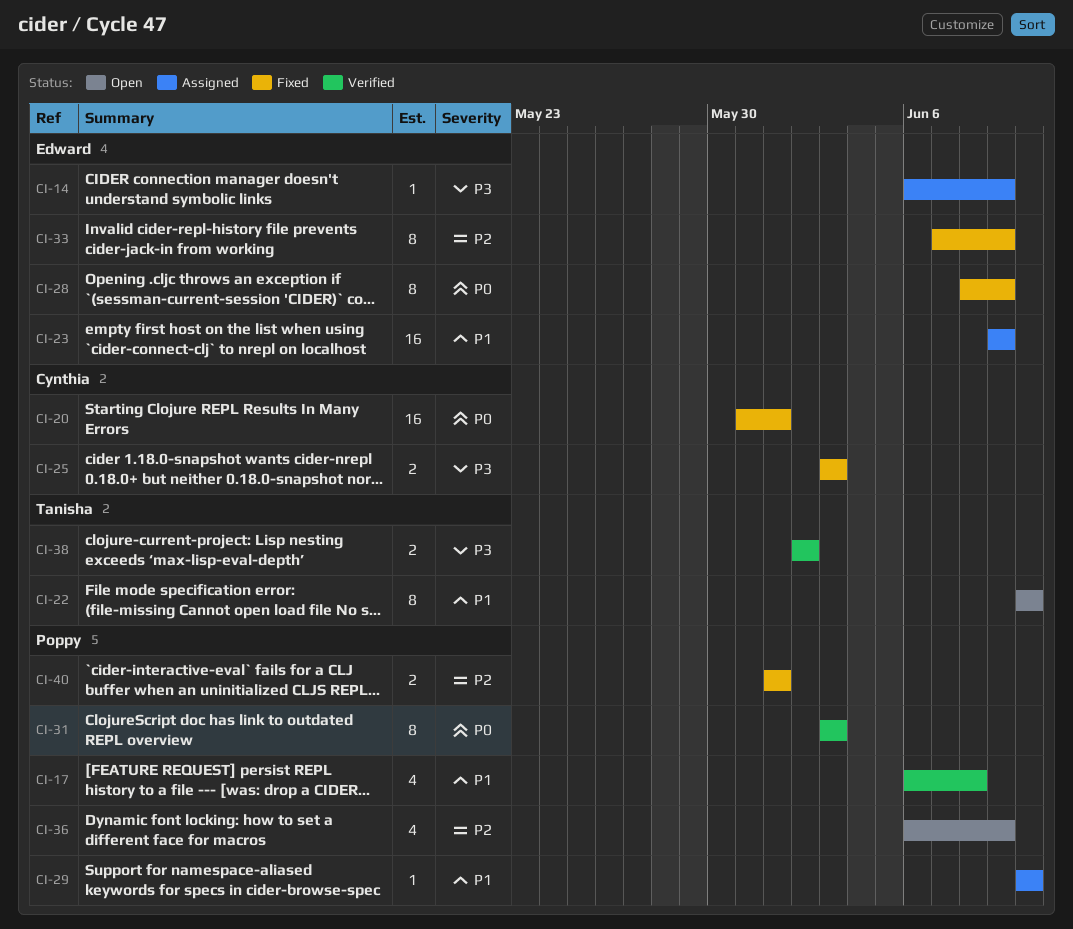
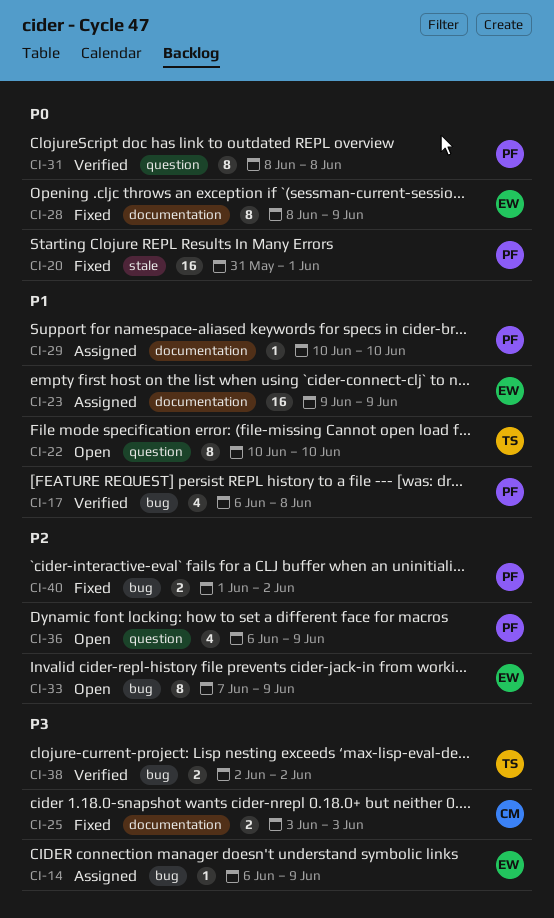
CI-20, owner: Cynthia -> Poppy
CI-31, start: Jun 3 -> Jun 8
CI-31, due: Jun 3 -> Jun 8
CI-33, status: Fixed -> Open
CI-40, due: Jun 1 -> Jun 2

